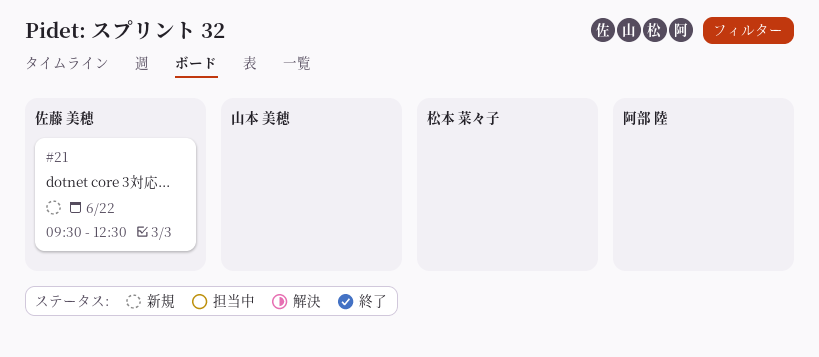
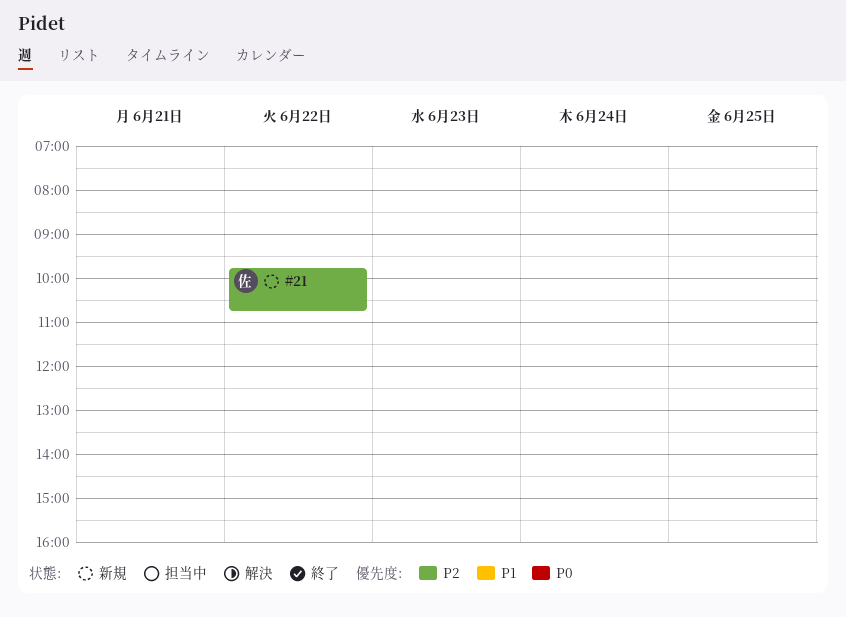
#21, begins: 09:30 -> 09:45
#21, ends: 12:30 -> 10:45

